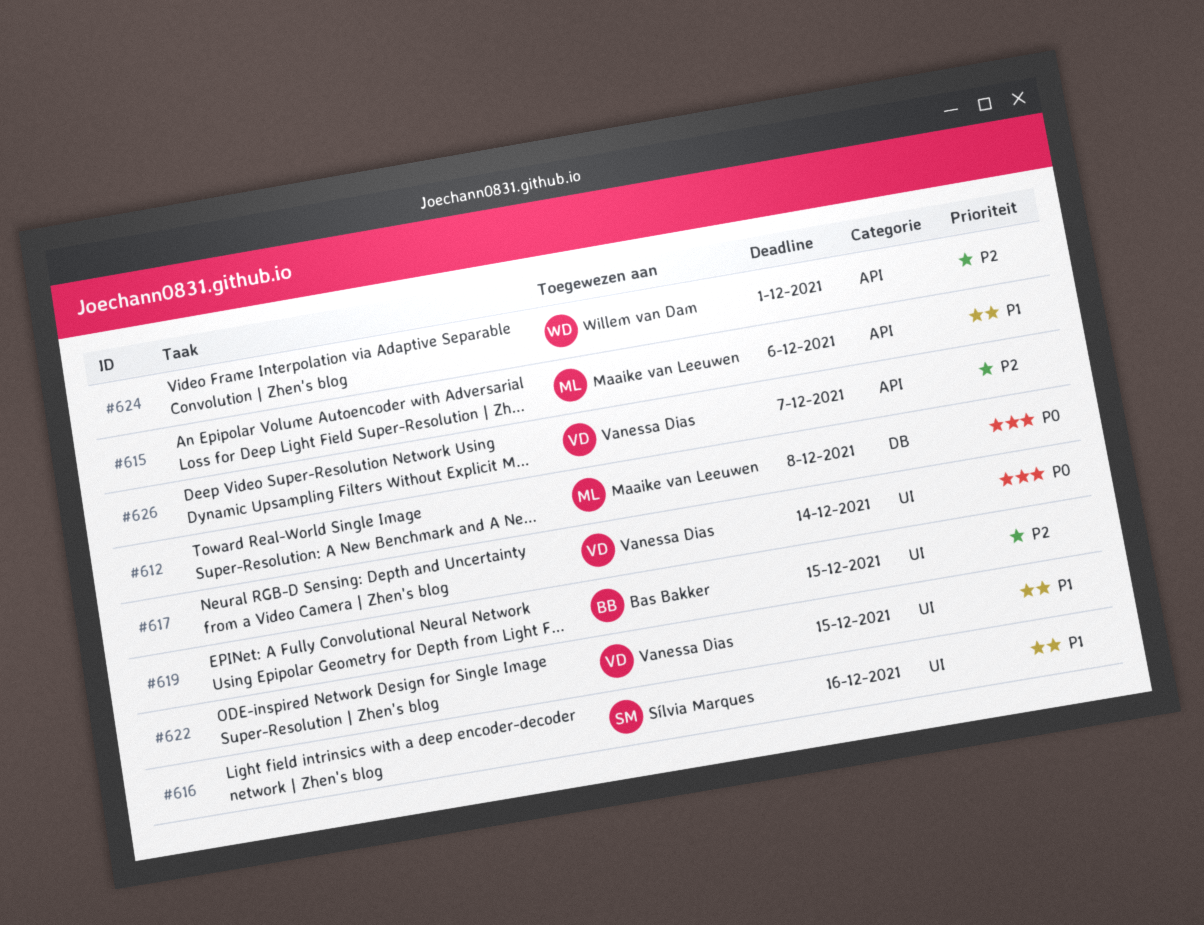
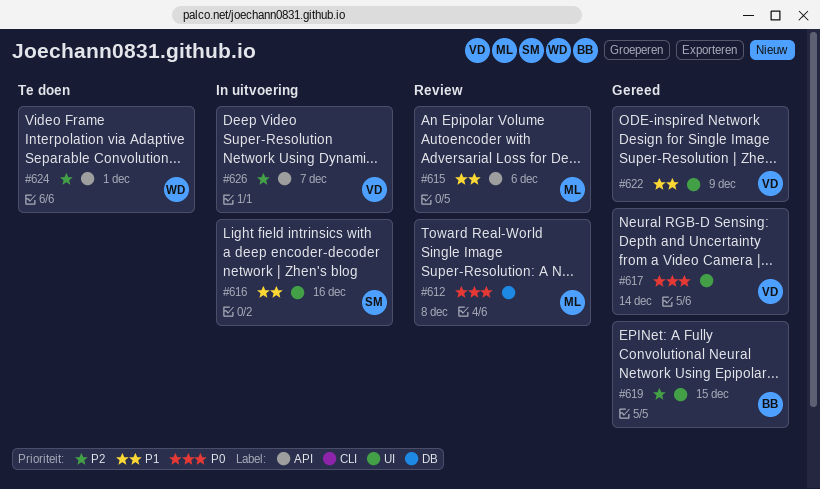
#622, due: Dec 15 -> Dec 9

